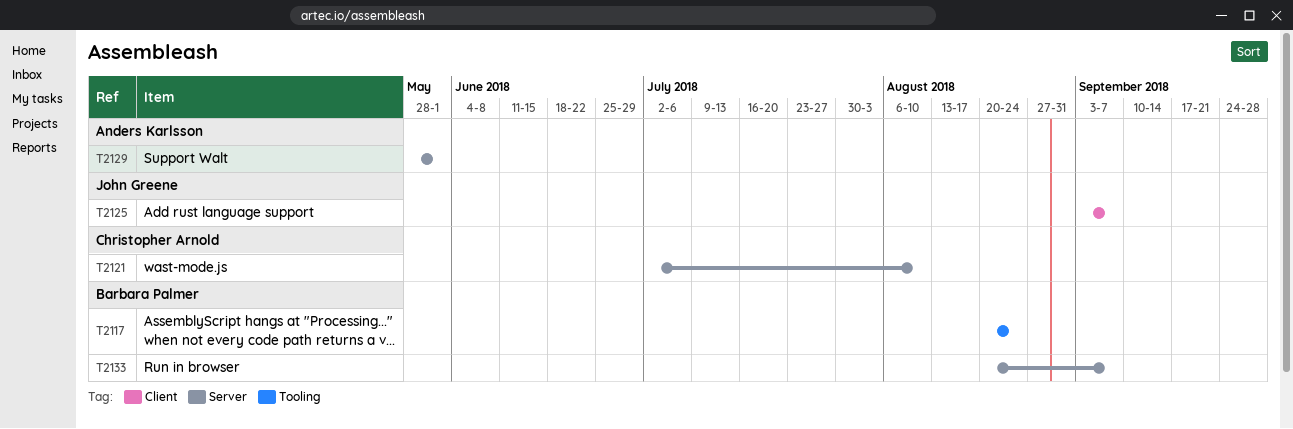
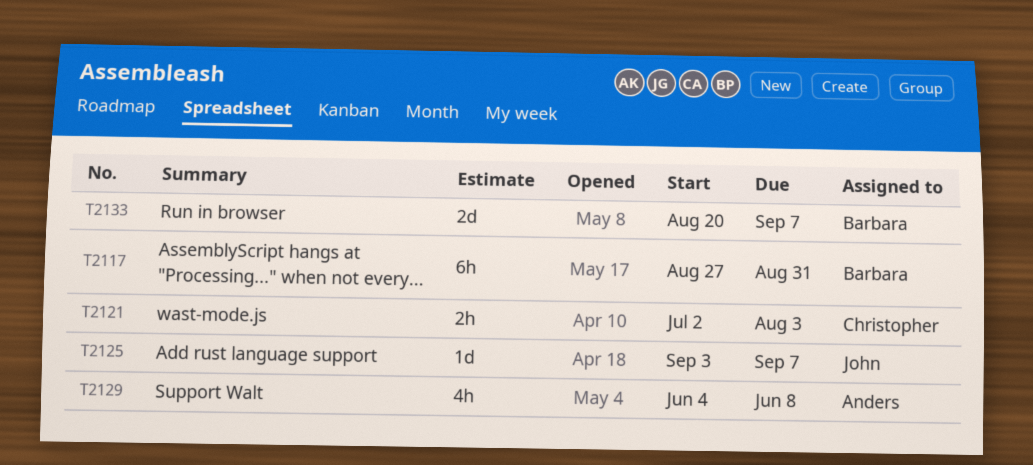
T2117, start: Aug 20 -> Aug 27
T2117, due: Aug 24 -> Aug 31
T2121, due: Aug 10 -> Aug 3
T2129, start: May 28 -> Jun 4
T2129, due: Jun 1 -> Jun 8

